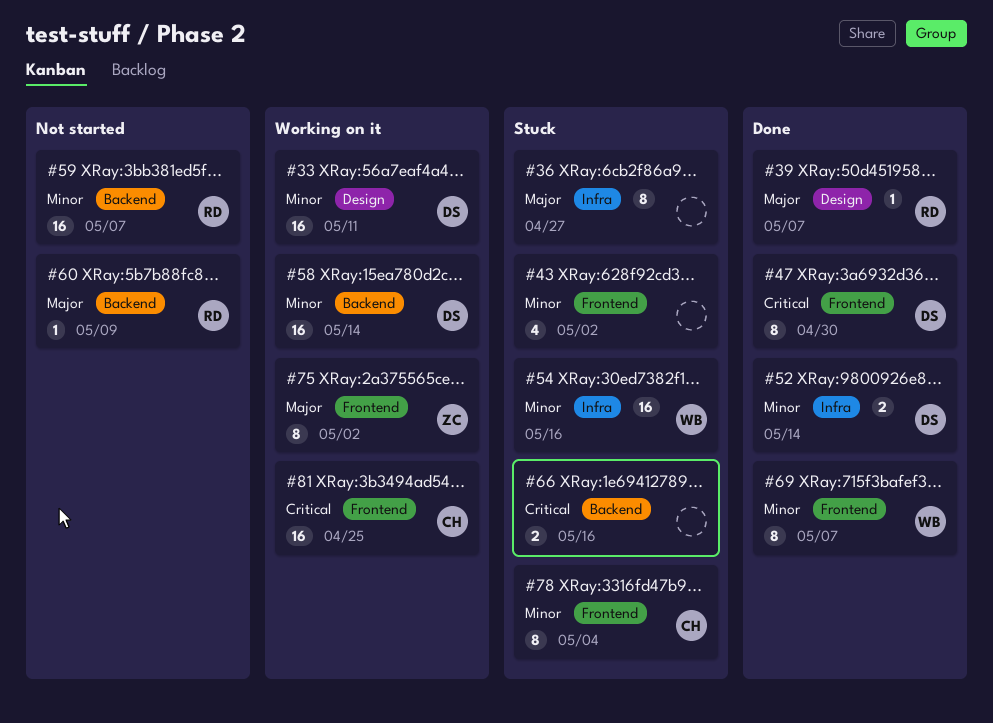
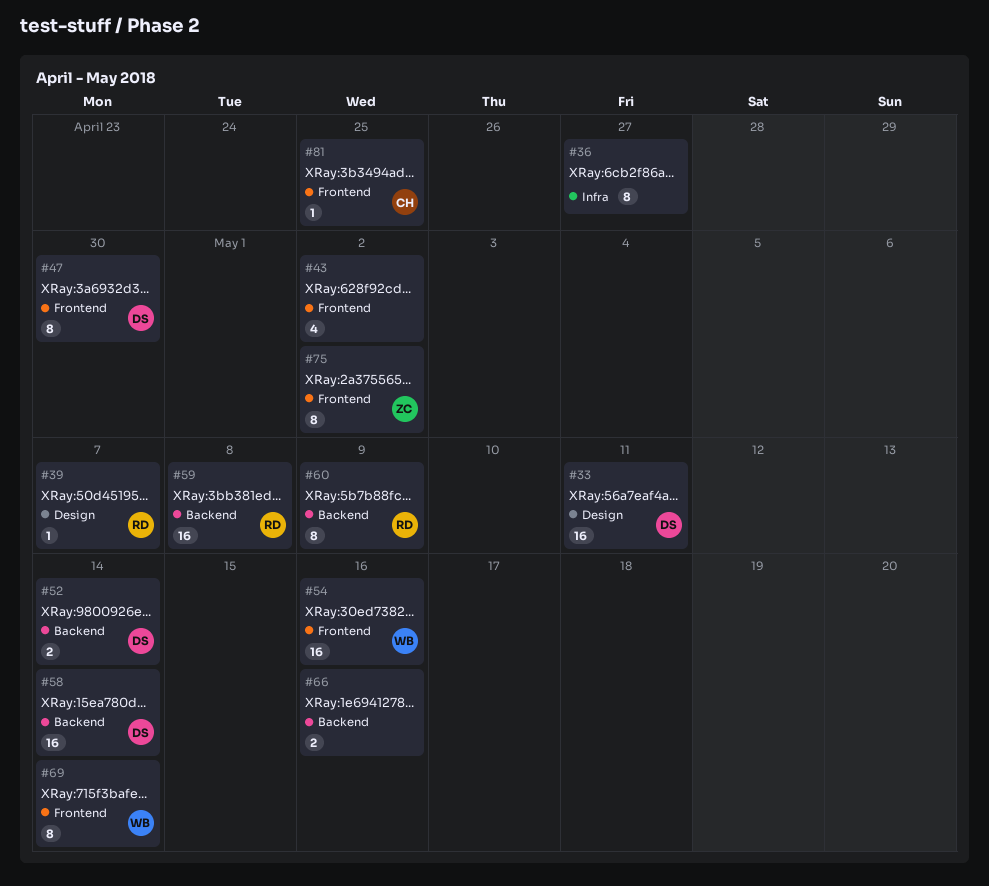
#52, label: Infra -> Backend
#54, label: Infra -> Frontend
#59, due: May 7 -> May 8
#60, estimate: 1 -> 8
#69, due: May 7 -> May 14
#78: present -> none
#81, estimate: 16 -> 1

